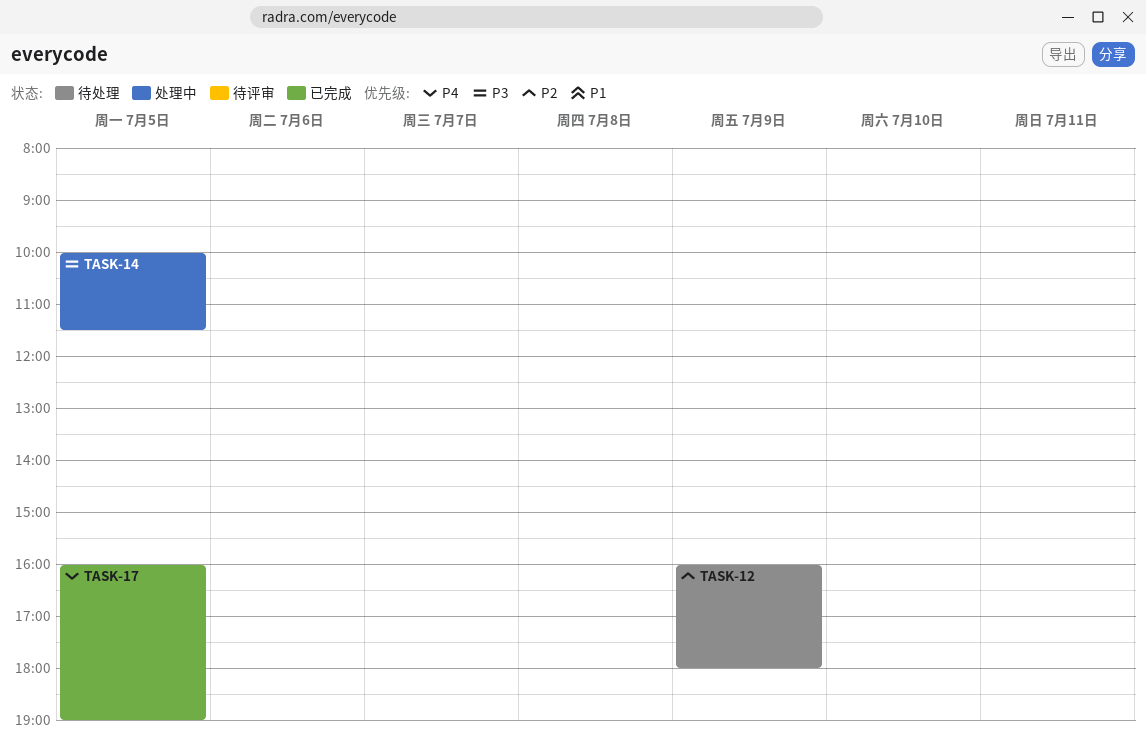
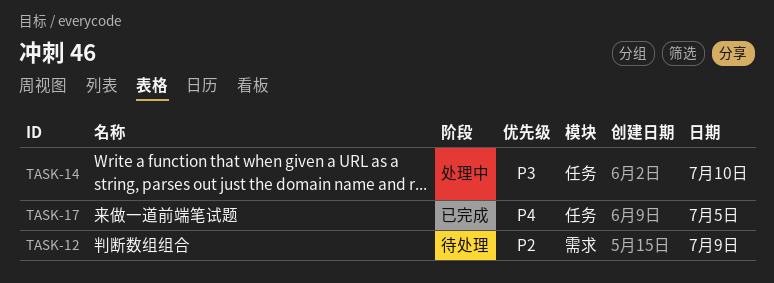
TASK-14, day: Jul 5 -> Jul 10

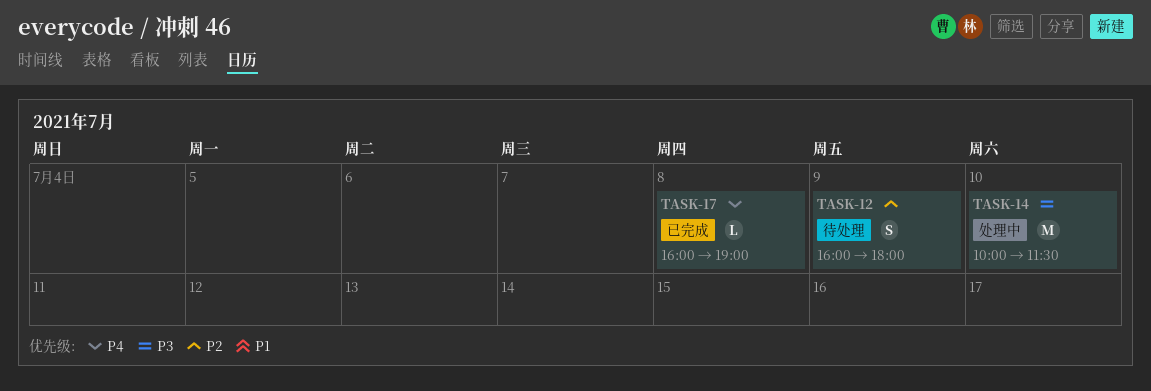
TASK-17, day: Jul 5 -> Jul 8

